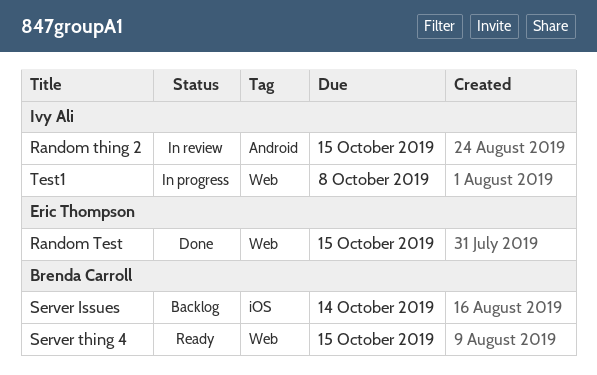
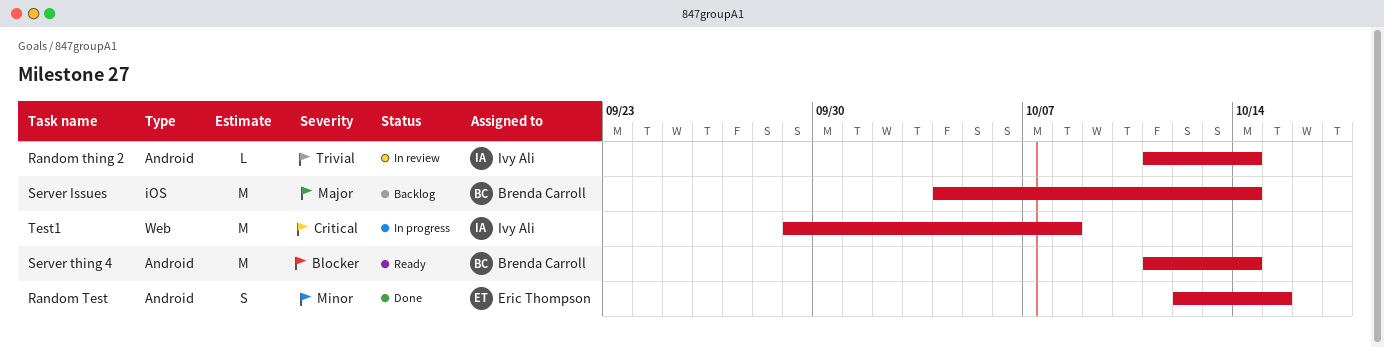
Random Test, label: Web -> Android
Random thing 2, due: Oct 15 -> Oct 14
Server thing 4, label: Web -> Android
Server thing 4, due: Oct 15 -> Oct 14

